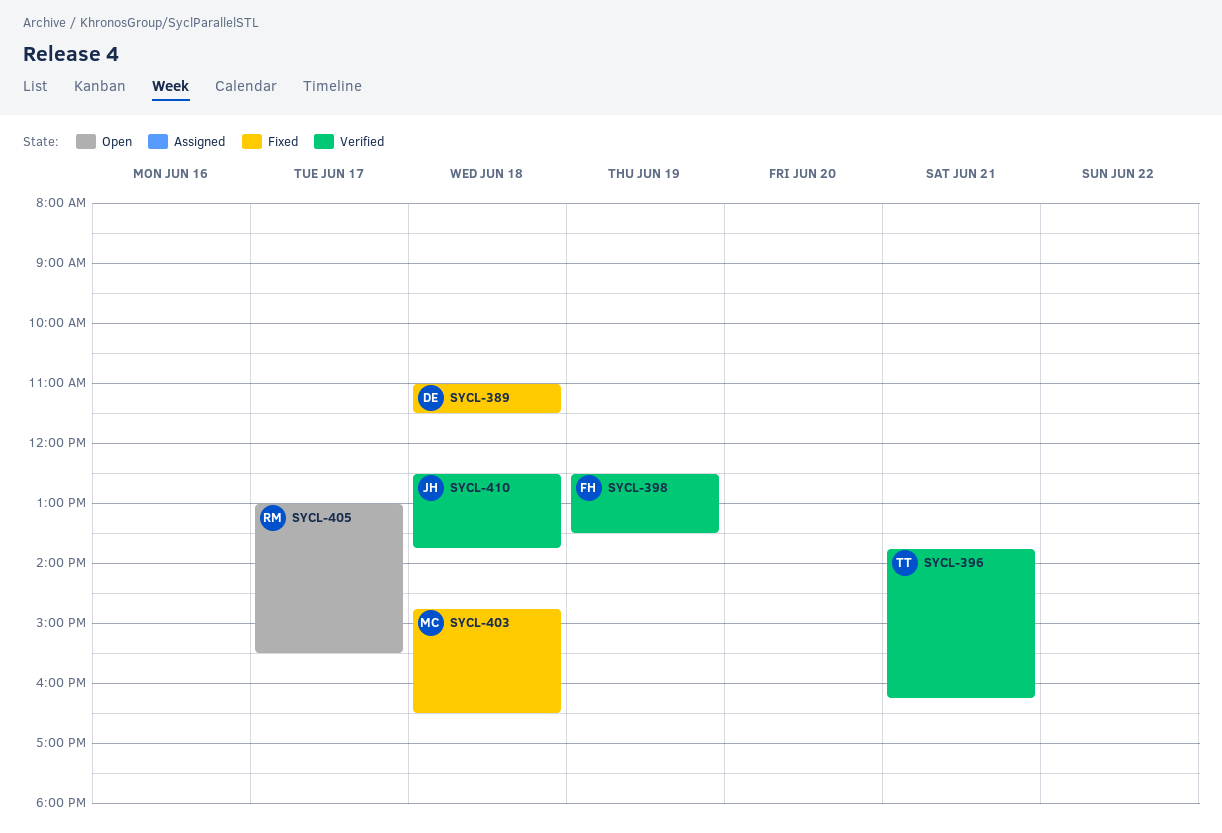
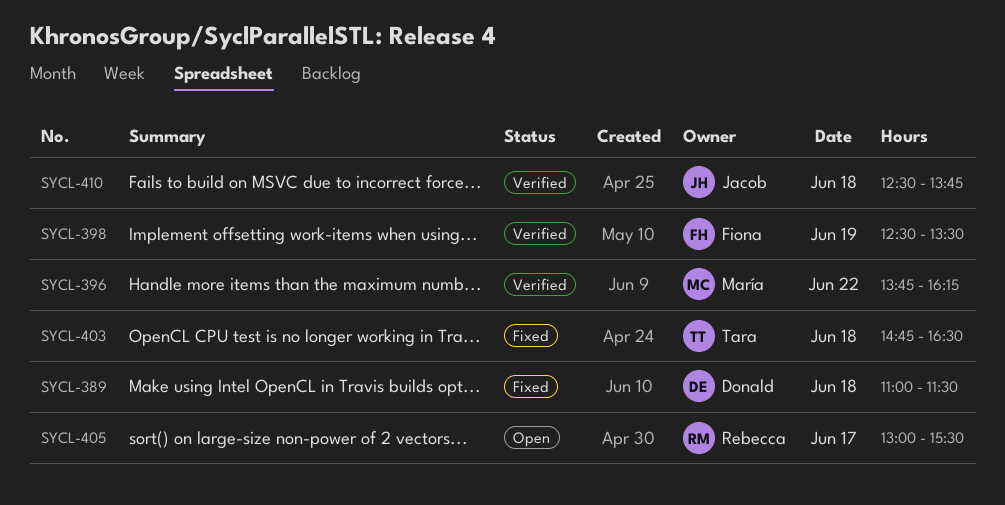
SYCL-396, owner: Tara -> María
SYCL-396, day: Jun 21 -> Jun 22
SYCL-403, owner: María -> Tara

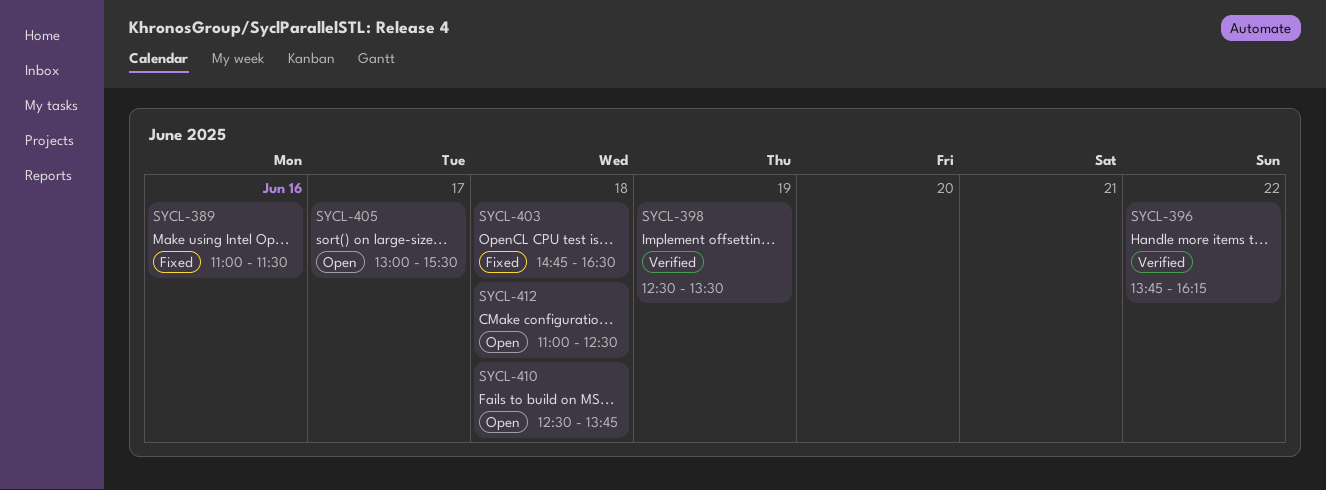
SYCL-389, day: Jun 18 -> Jun 16
SYCL-410, status: Verified -> Open
SYCL-412: none -> present

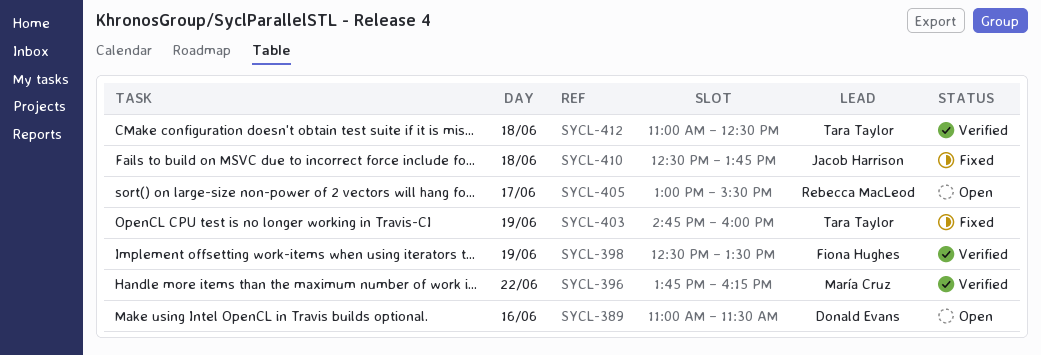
SYCL-389, status: Fixed -> Open
SYCL-403, day: Jun 18 -> Jun 19
SYCL-403, ends: 16:30 -> 16:00
SYCL-410, status: Open -> Fixed
SYCL-412, status: Open -> Verified

